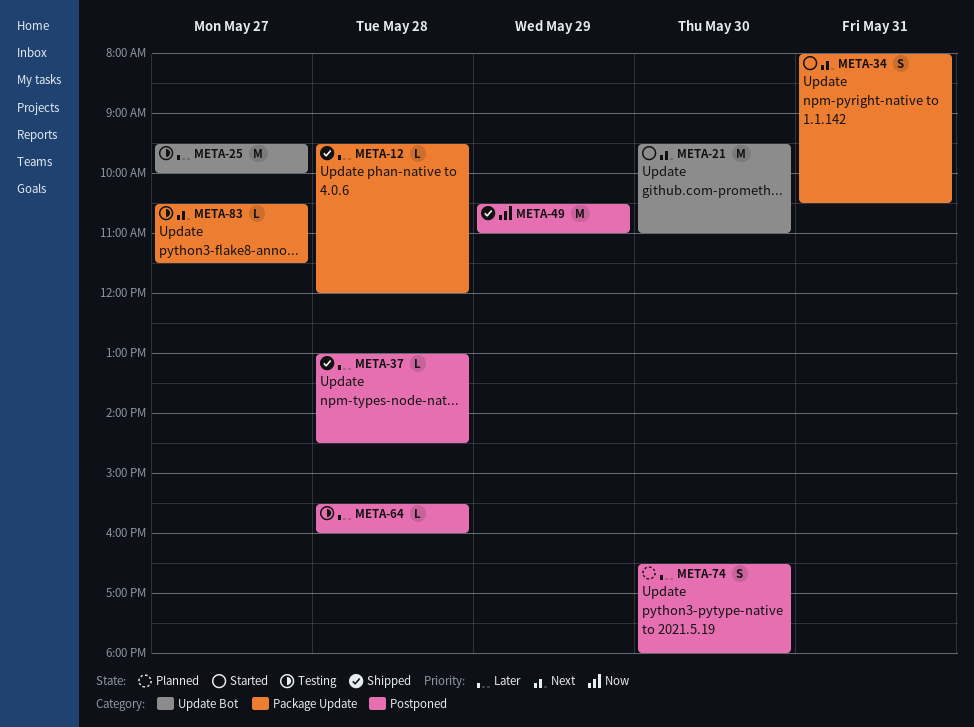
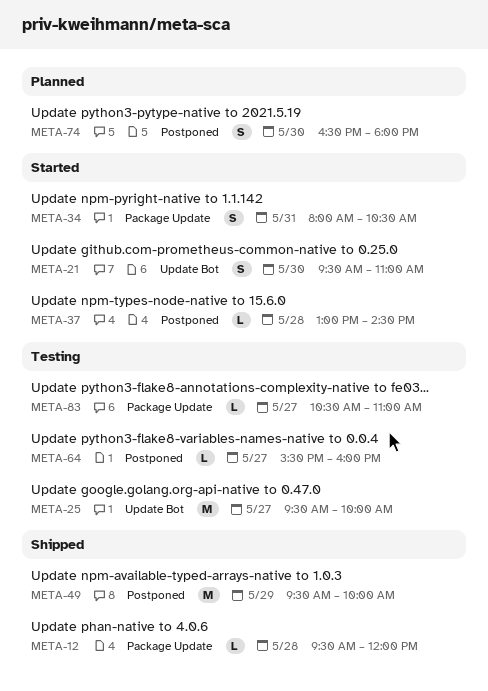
META-21, estimate: M -> S
META-37, status: Shipped -> Started
META-49, begins: 10:30 -> 09:30
META-49, ends: 11:00 -> 10:00
META-64, day: May 28 -> May 27
META-83, ends: 11:30 -> 11:00

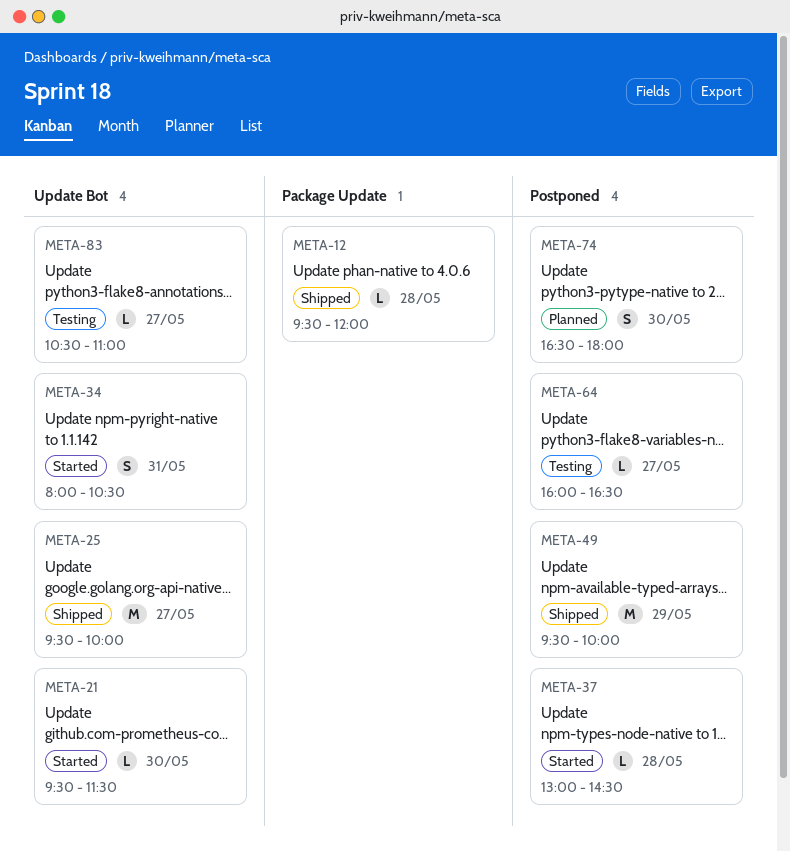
META-21, estimate: S -> L
META-21, ends: 11:00 -> 11:30
META-25, status: Testing -> Shipped
META-34, label: Package Update -> Update Bot
META-64, begins: 15:30 -> 16:00
META-64, ends: 16:00 -> 16:30
META-83, label: Package Update -> Update Bot

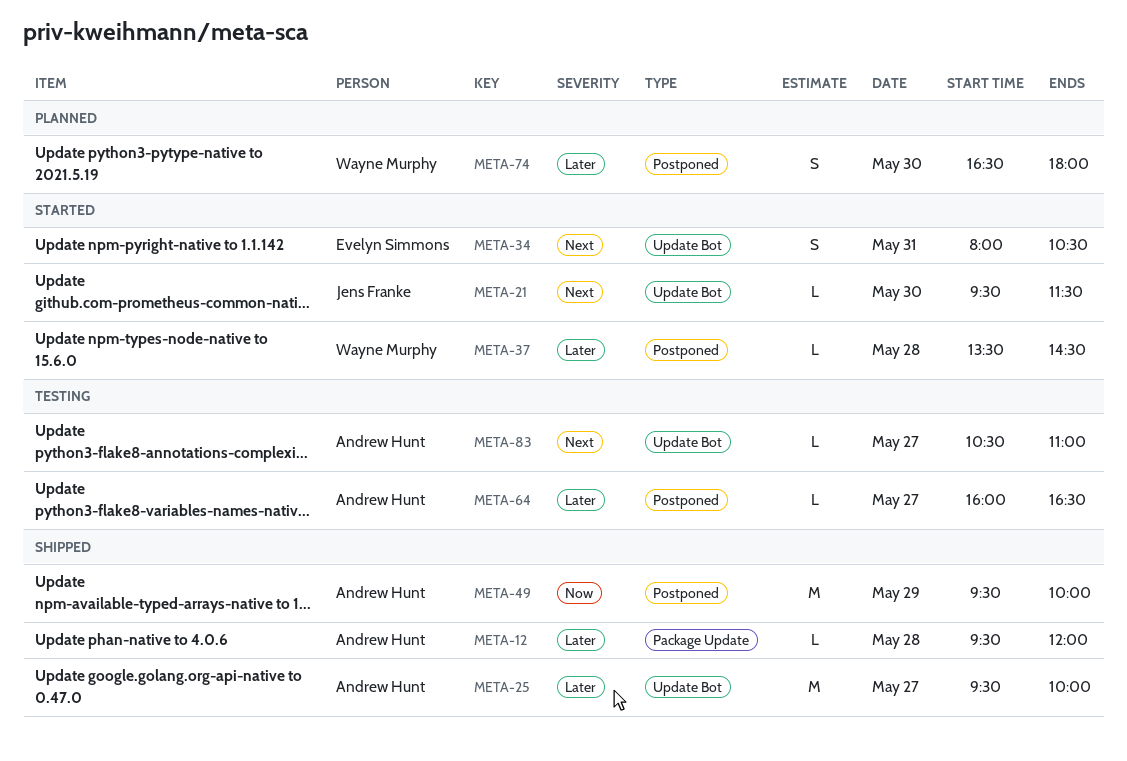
META-37, begins: 13:00 -> 13:30

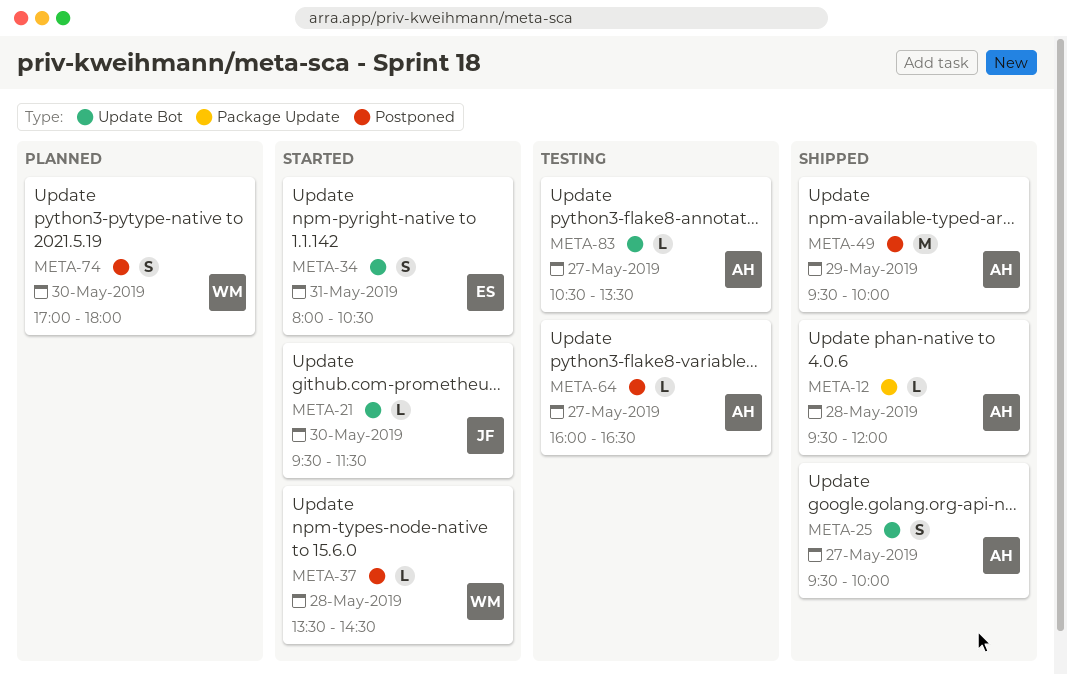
META-25, estimate: M -> S
META-74, begins: 16:30 -> 17:00
META-83, ends: 11:00 -> 13:30

